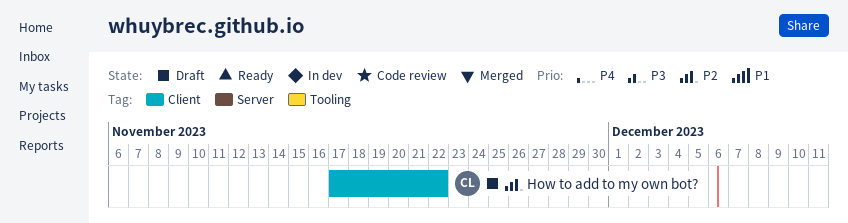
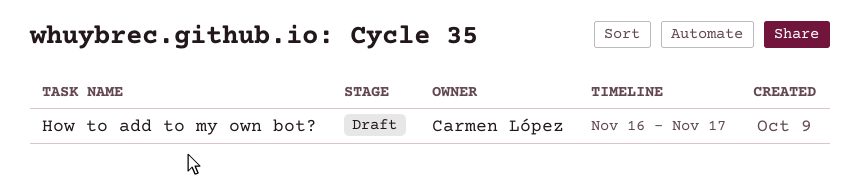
How to add to my own bot?, start: Nov 17 -> Nov 16
How to add to my own bot?, due: Nov 22 -> Nov 17

